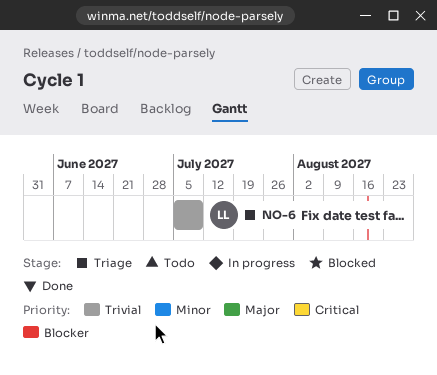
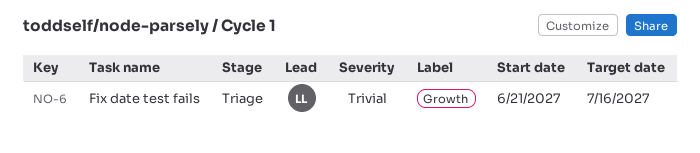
NO-6, start: Jul 5 -> Jun 21
NO-6, due: Jul 9 -> Jul 16

